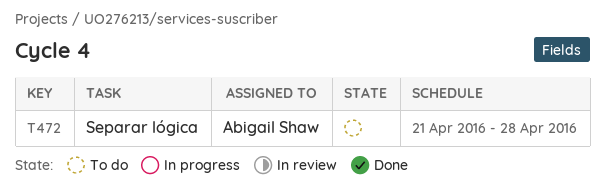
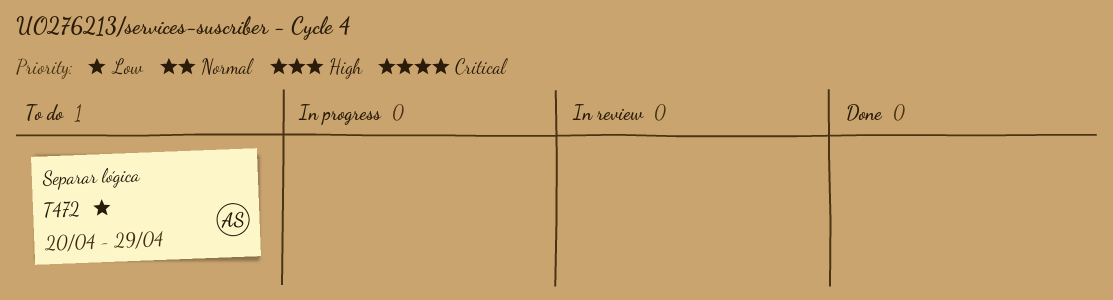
T472, start: Apr 21 -> Apr 20
T472, due: Apr 28 -> Apr 29

